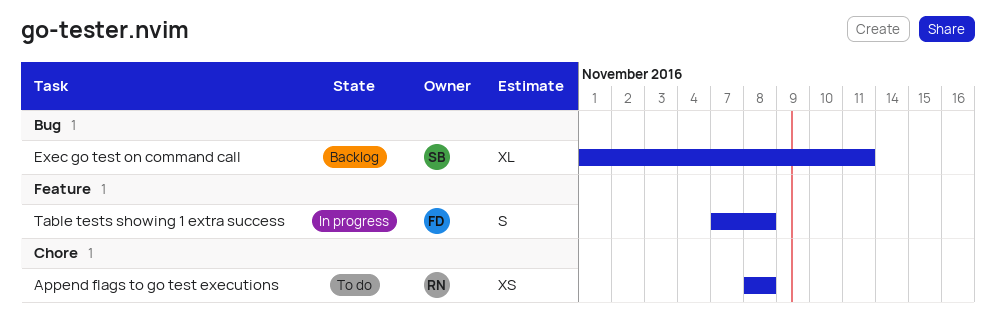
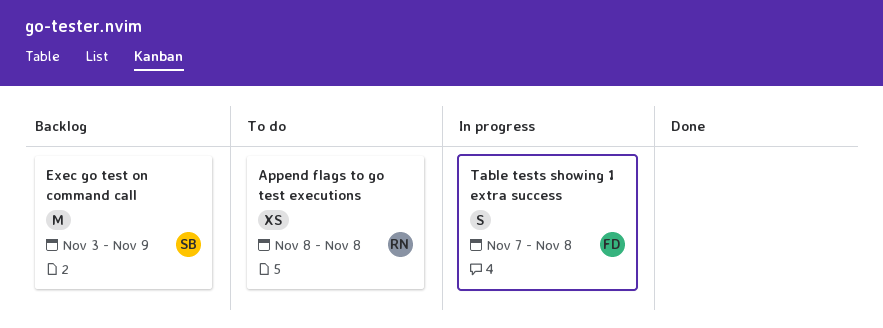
Exec go test on command call, estimate: XL -> M
Exec go test on command call, start: Nov 1 -> Nov 3
Exec go test on command call, due: Nov 11 -> Nov 9

